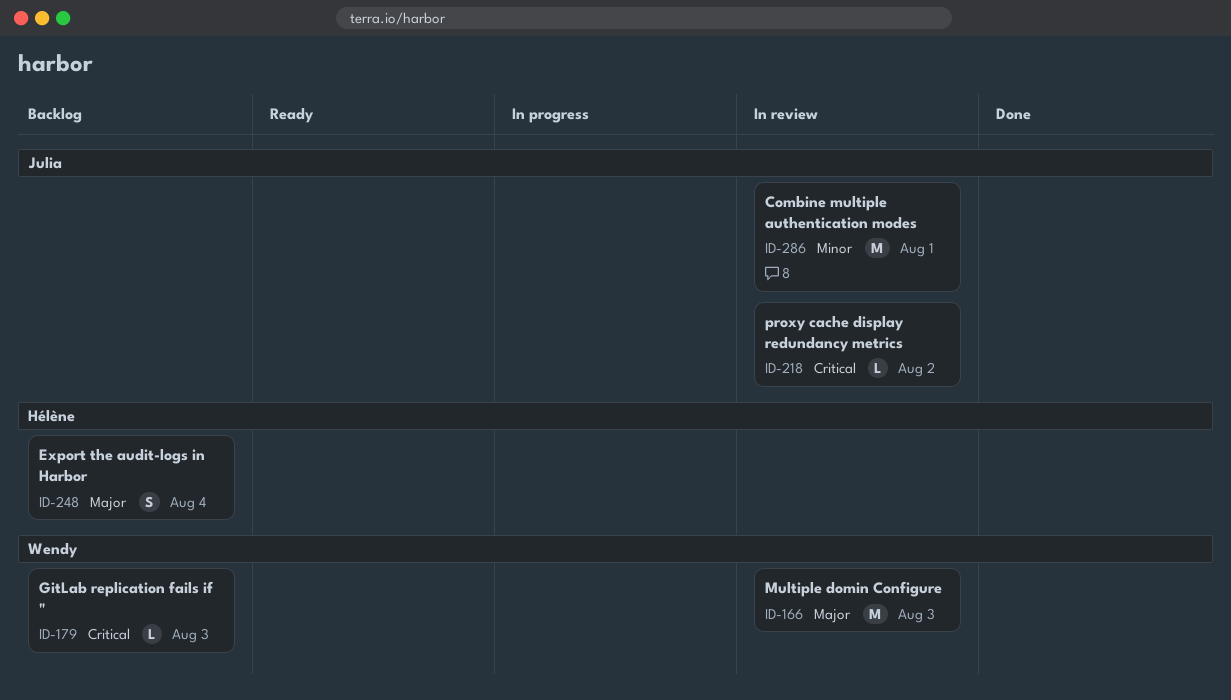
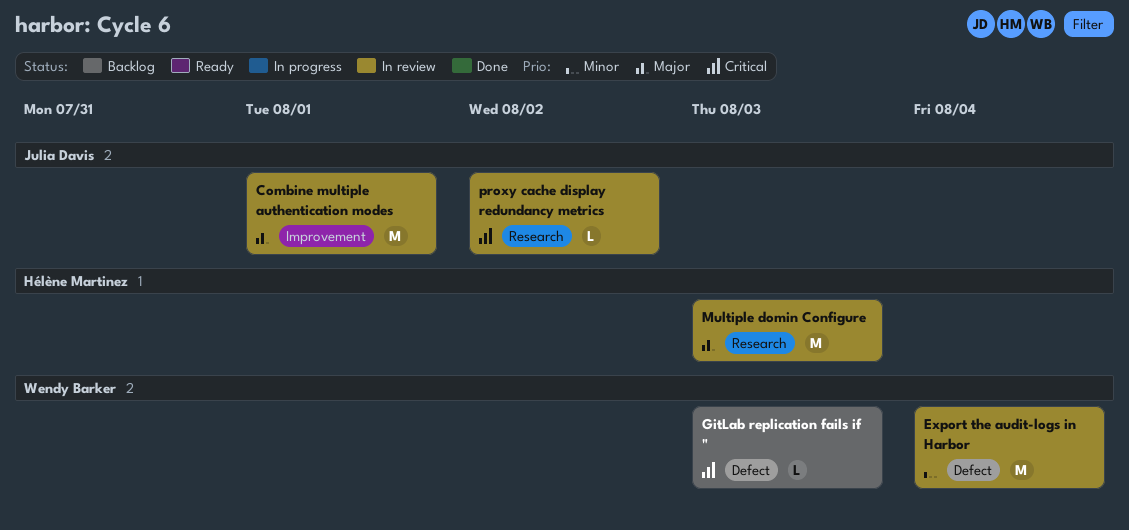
Combine multiple authentication modes, priority: Minor -> Major
Export the audit-logs in Harbor, status: Backlog -> In review
Export the audit-logs in Harbor, owner: Hélène Martinez -> Wendy Barker
Export the audit-logs in Harbor, priority: Major -> Minor
Export the audit-logs in Harbor, estimate: S -> M
Multiple domin Configure, owner: Wendy Barker -> Hélène Martinez

